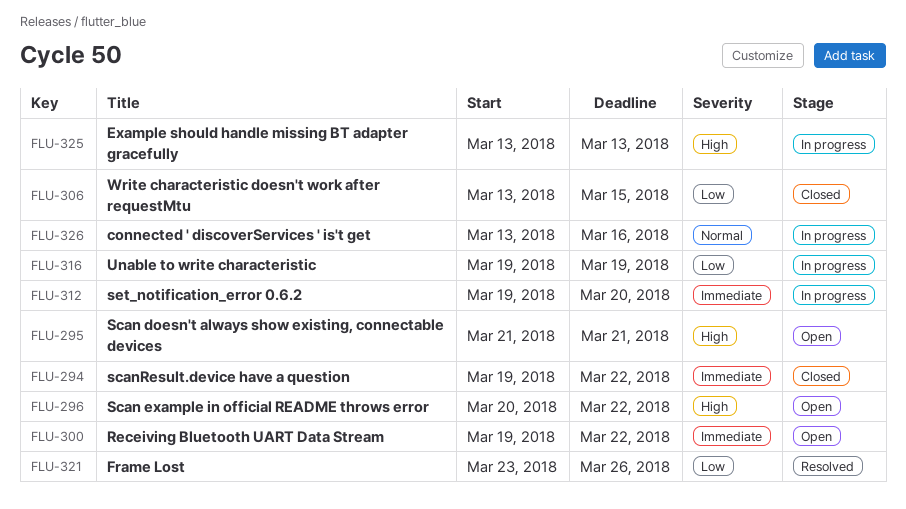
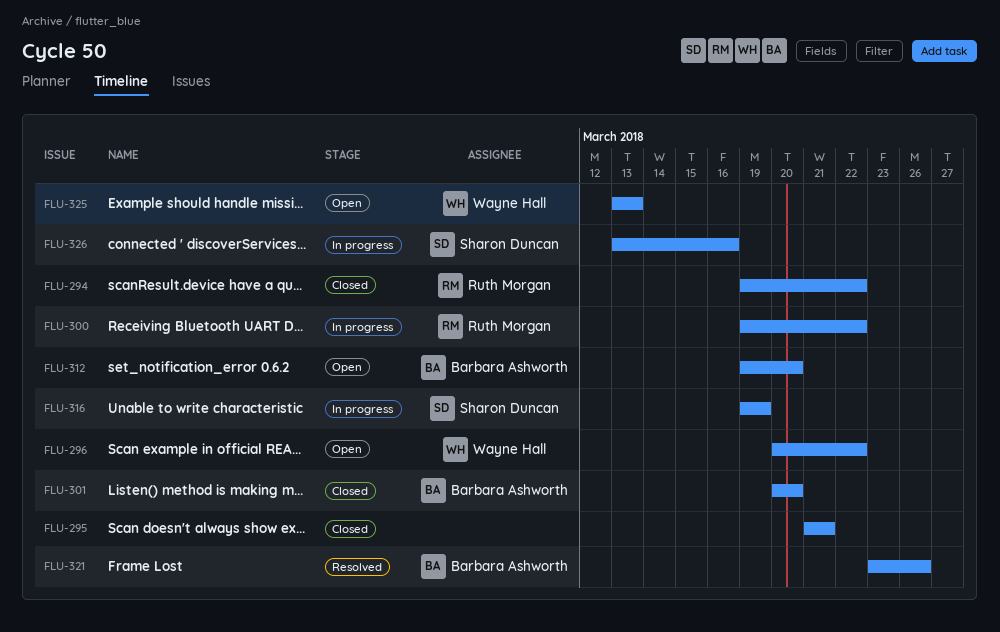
FLU-295, status: Open -> Closed
FLU-300, status: Open -> In progress
FLU-301: none -> present
FLU-306: present -> none
FLU-312, status: In progress -> Open
FLU-325, status: In progress -> Open

